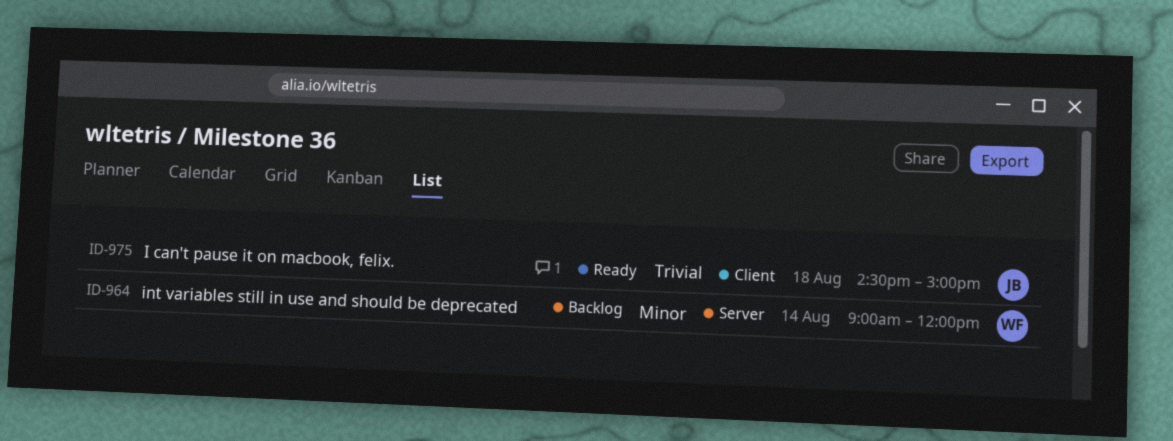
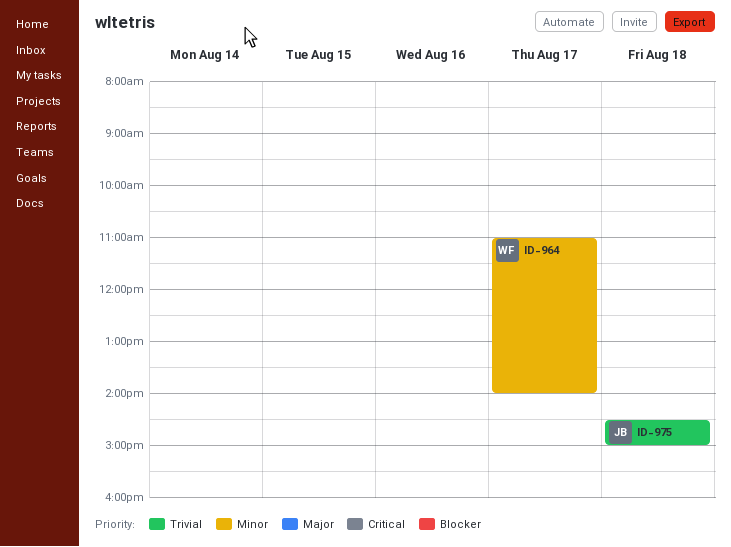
ID-964, day: Aug 14 -> Aug 17
ID-964, begins: 09:00 -> 11:00
ID-964, ends: 12:00 -> 14:00

